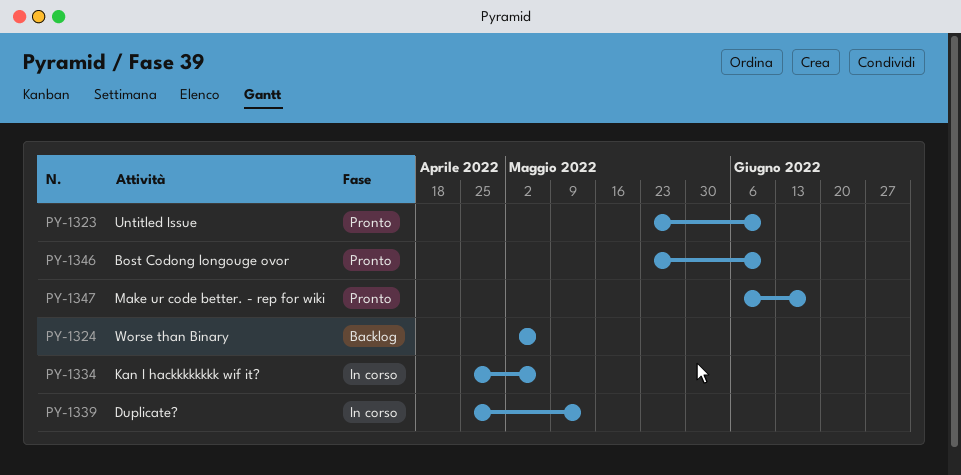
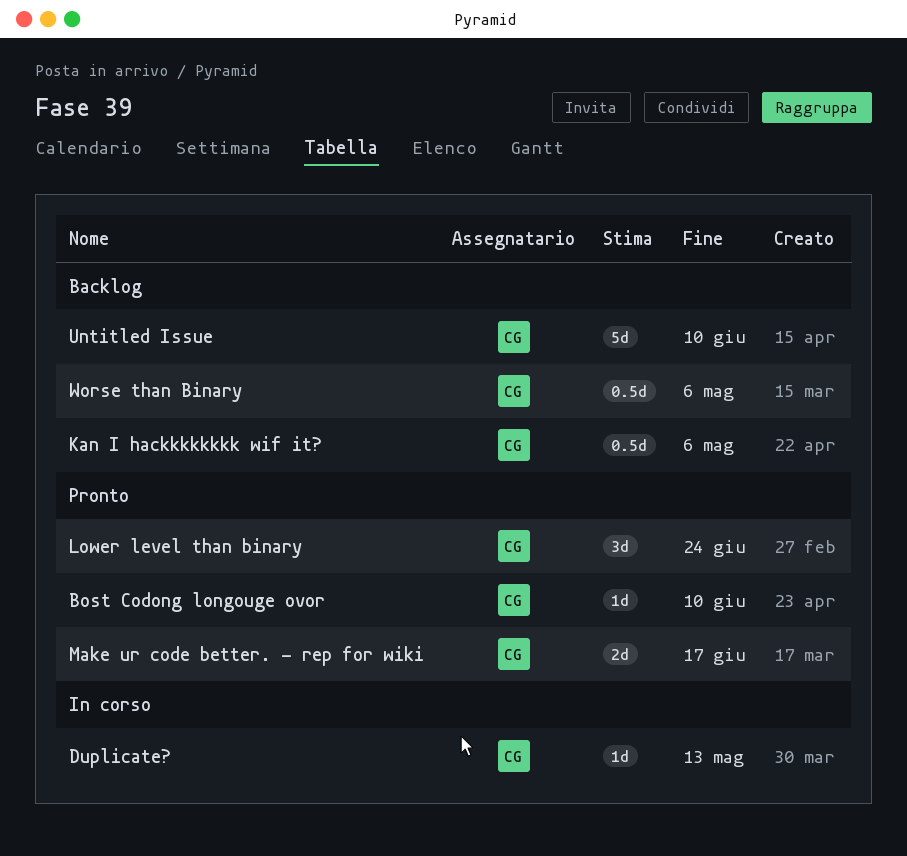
Kan I hackkkkkkkk wif it?, status: In corso -> Backlog
Lower level than binary: none -> present
Untitled Issue, status: Pronto -> Backlog

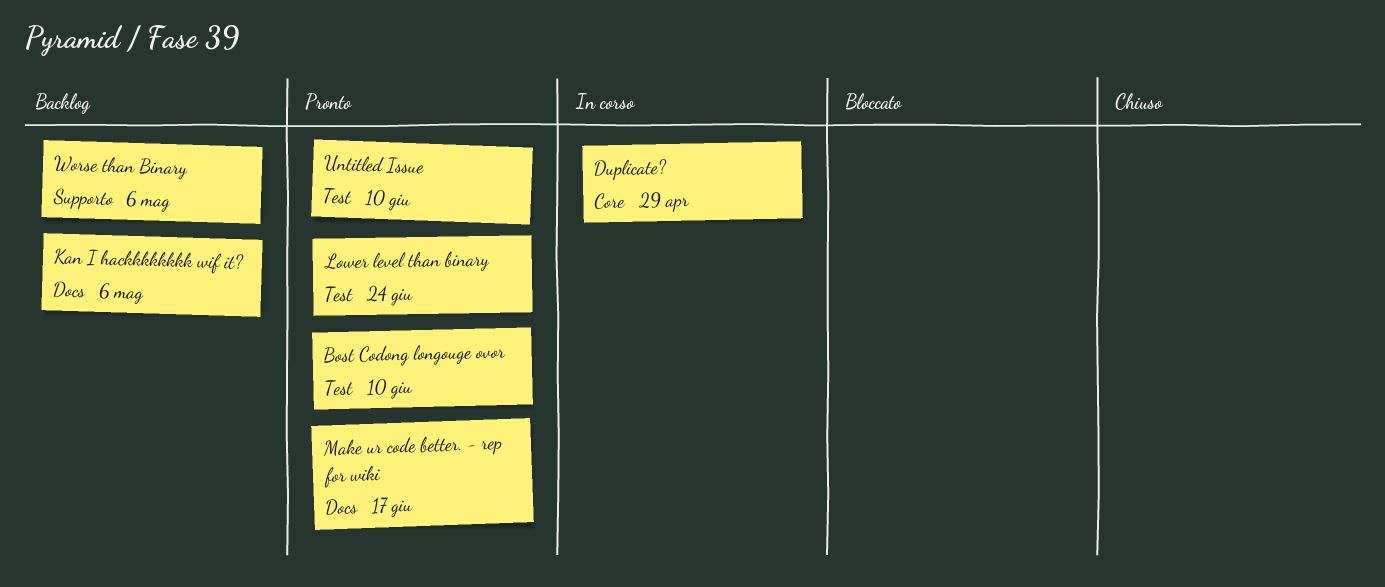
Duplicate?, due: May 13 -> Apr 29
Untitled Issue, status: Backlog -> Pronto

